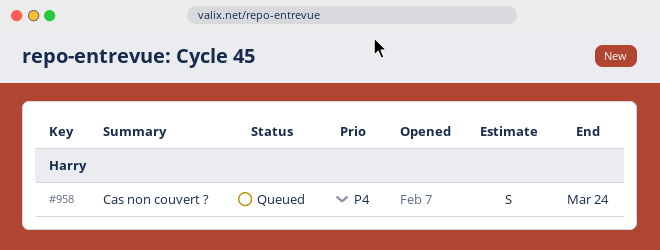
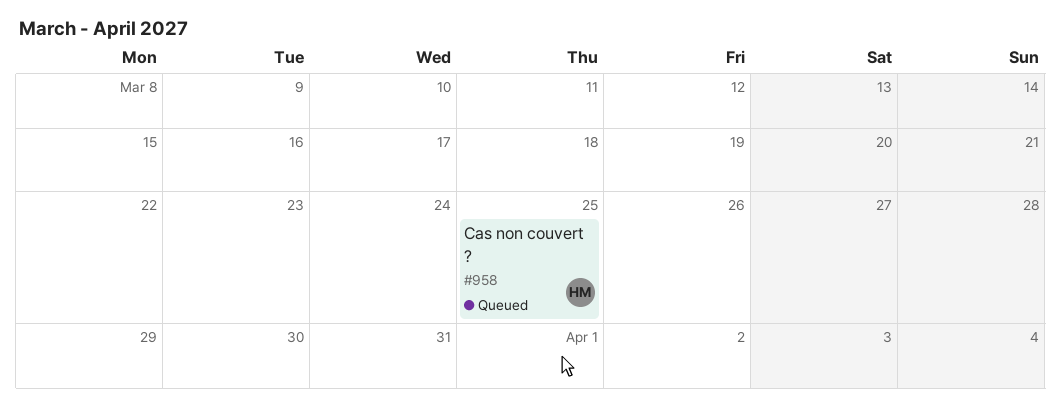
#958, due: Mar 24 -> Mar 25

